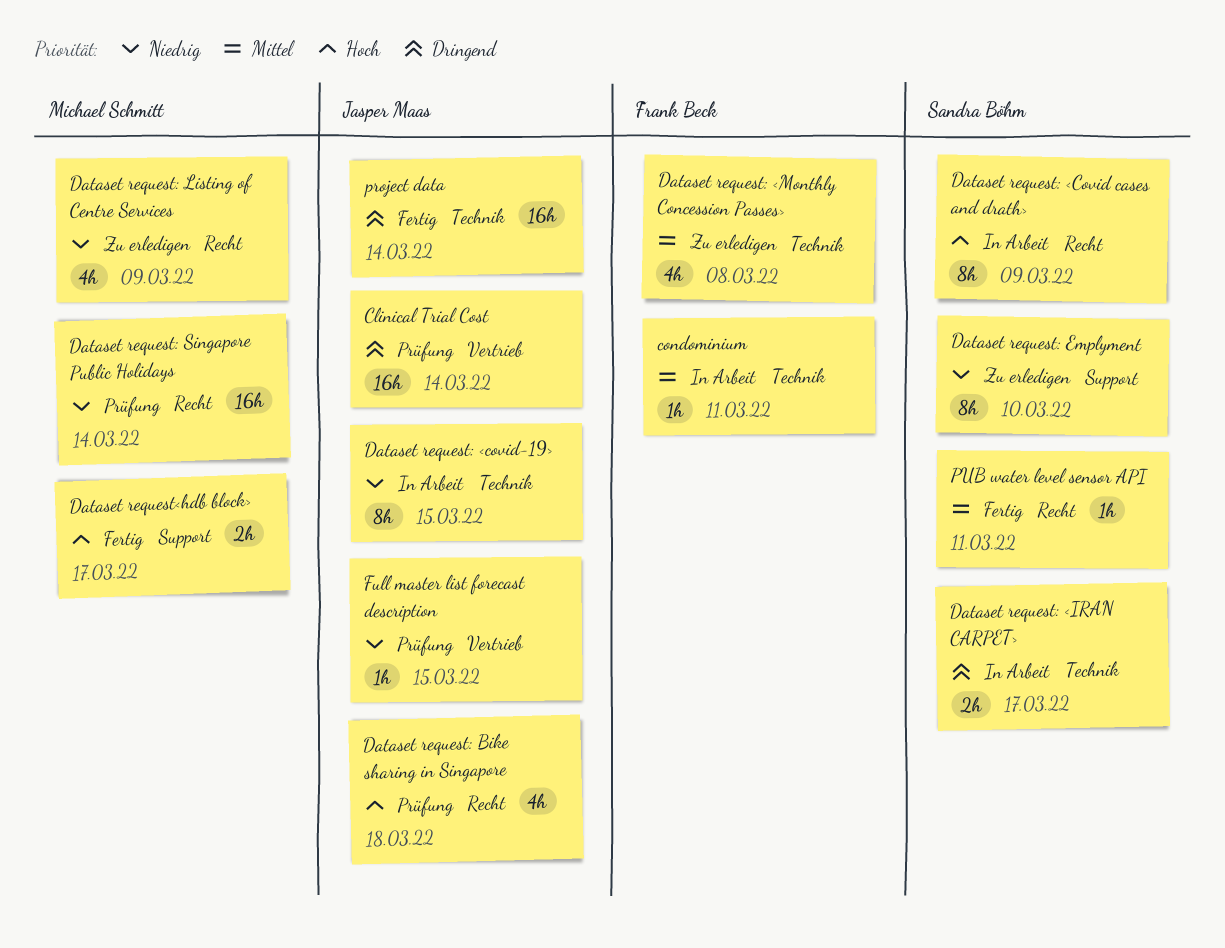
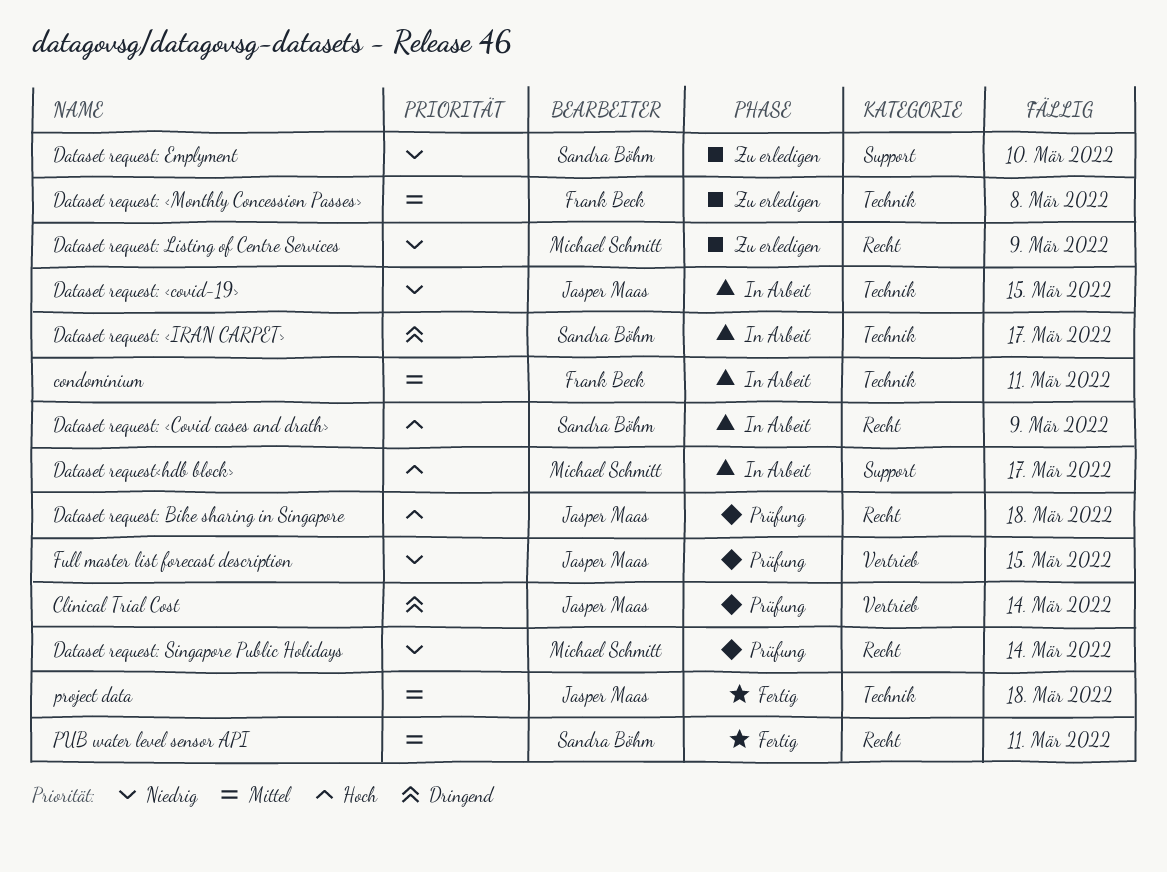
Dataset request<hdb block>, status: Fertig -> In Arbeit
project data, priority: Dringend -> Mittel
project data, due: Mar 14 -> Mar 18

